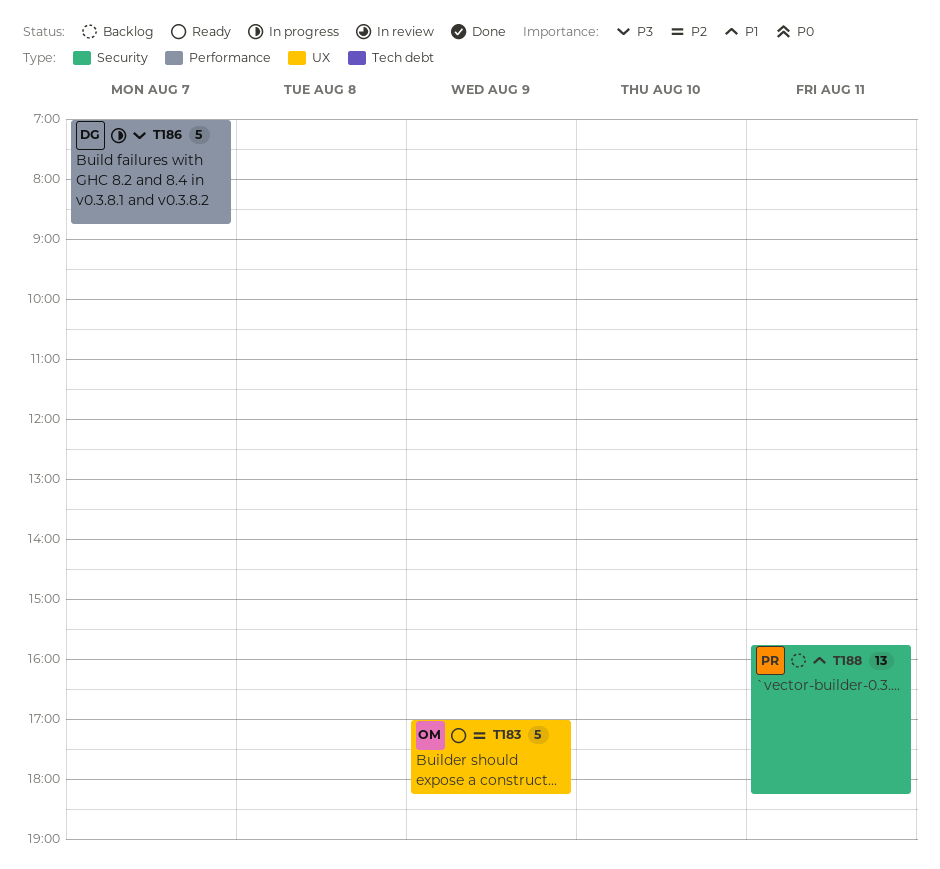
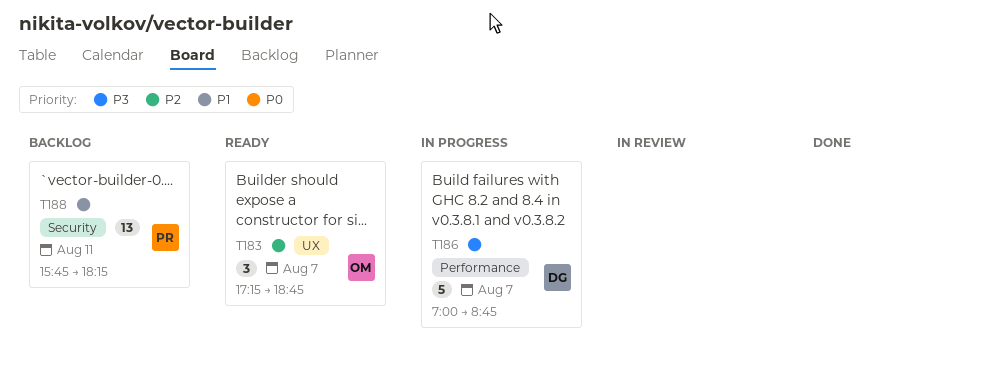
T183, estimate: 5 -> 3
T183, day: Aug 9 -> Aug 7
T183, begins: 17:00 -> 17:15
T183, ends: 18:15 -> 18:45

